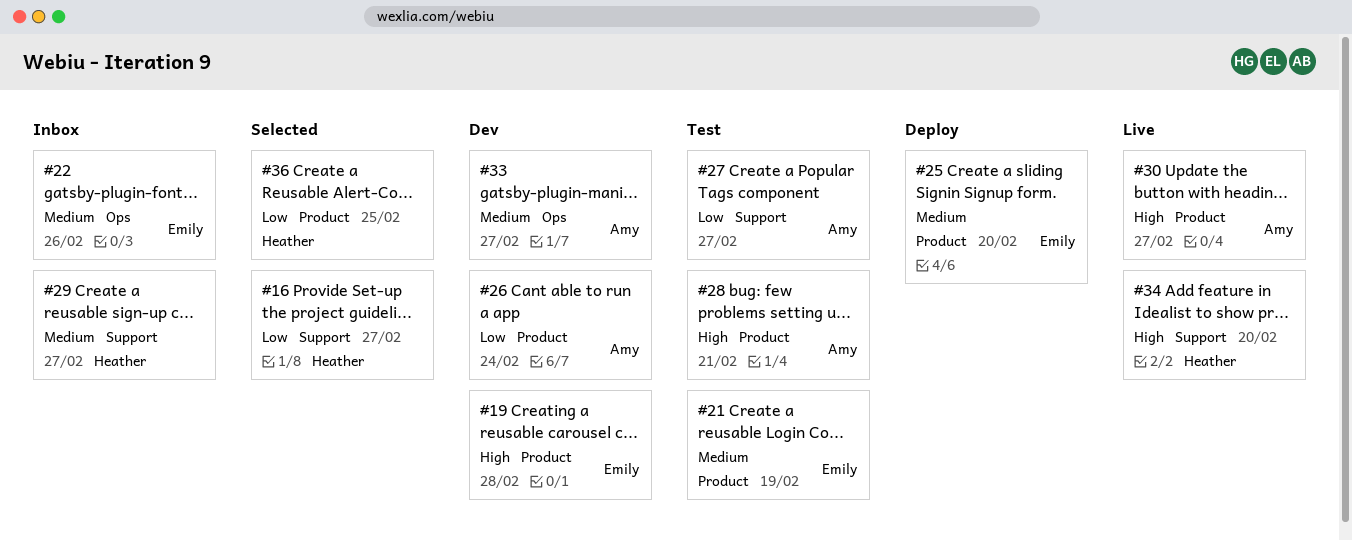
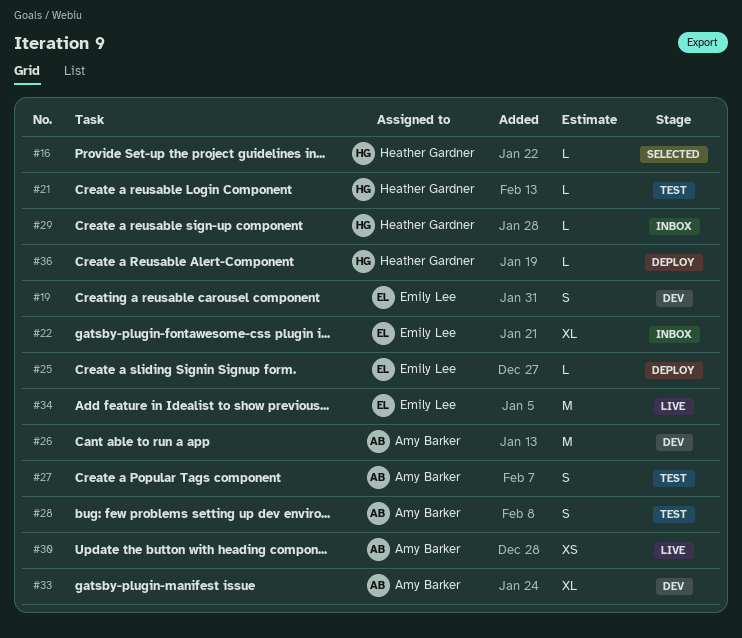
#21, owner: Emily Lee -> Heather Gardner
#34, owner: Heather Gardner -> Emily Lee
#36, status: Selected -> Deploy

